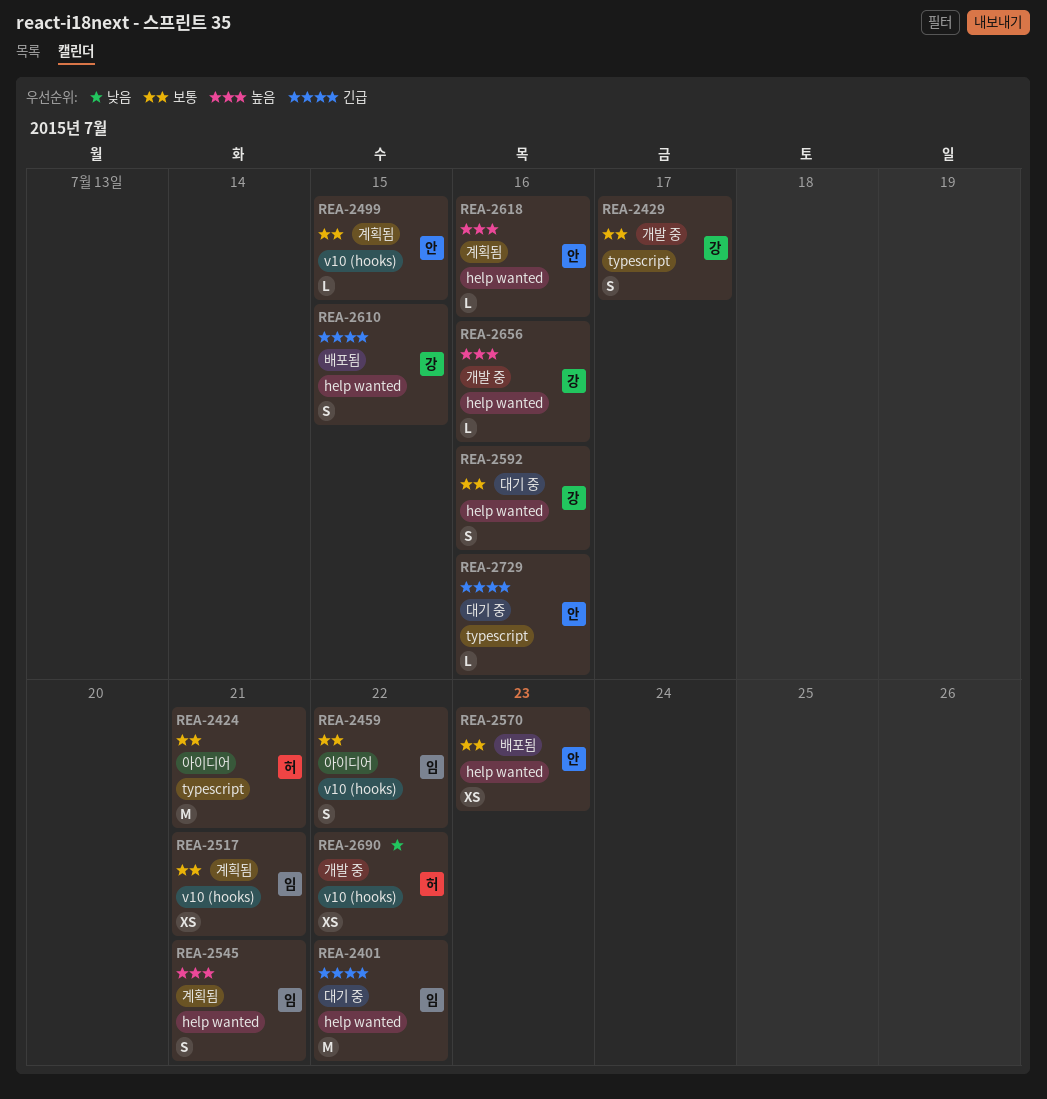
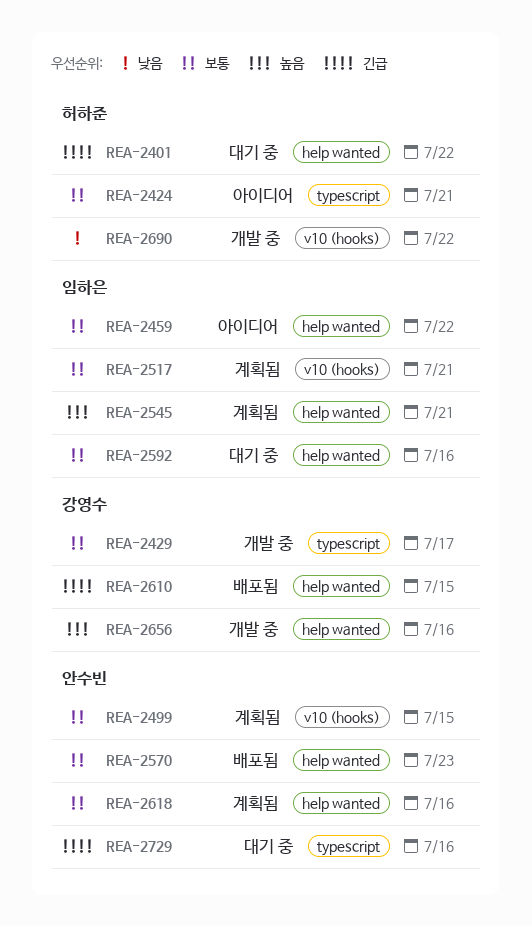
REA-2401, owner: 임하은 -> 허하준
REA-2459, label: v10 (hooks) -> help wanted
REA-2592, owner: 강영수 -> 임하은
REA-2618, priority: 높음 -> 보통

